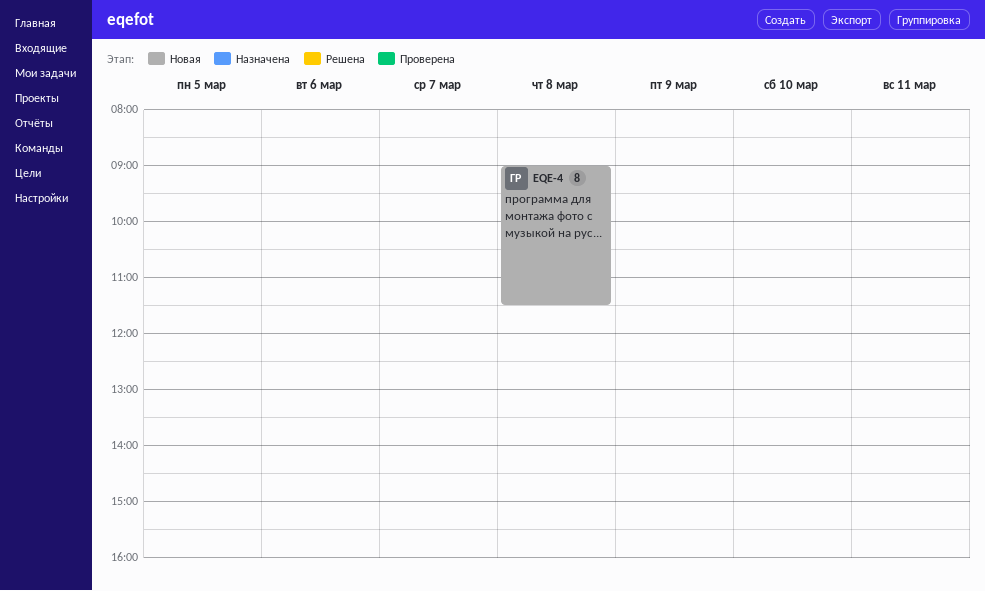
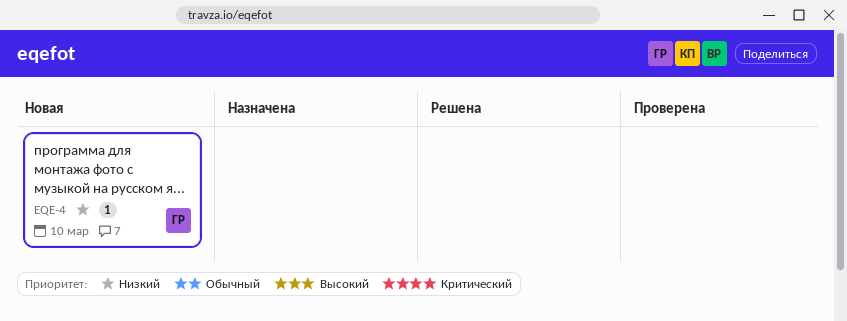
EQE-4, estimate: 8 -> 1
EQE-4, day: Mar 8 -> Mar 10

